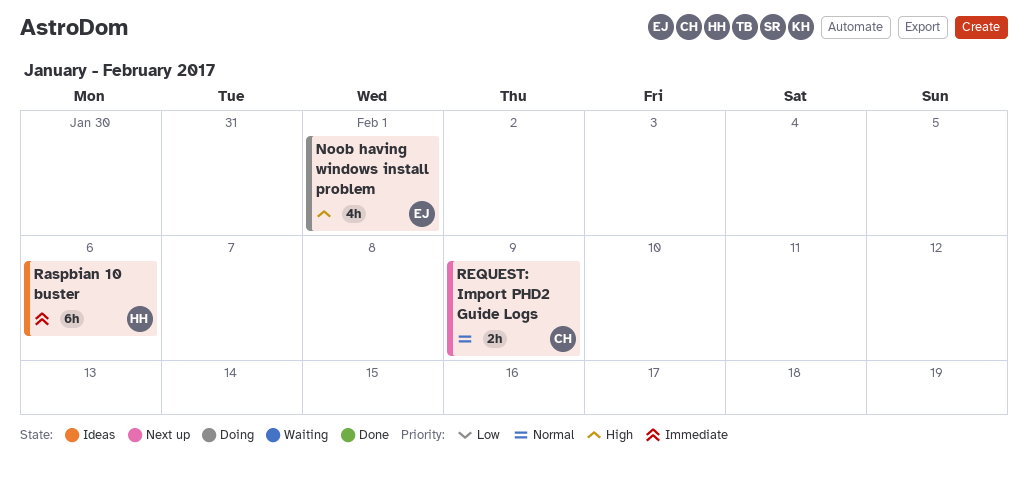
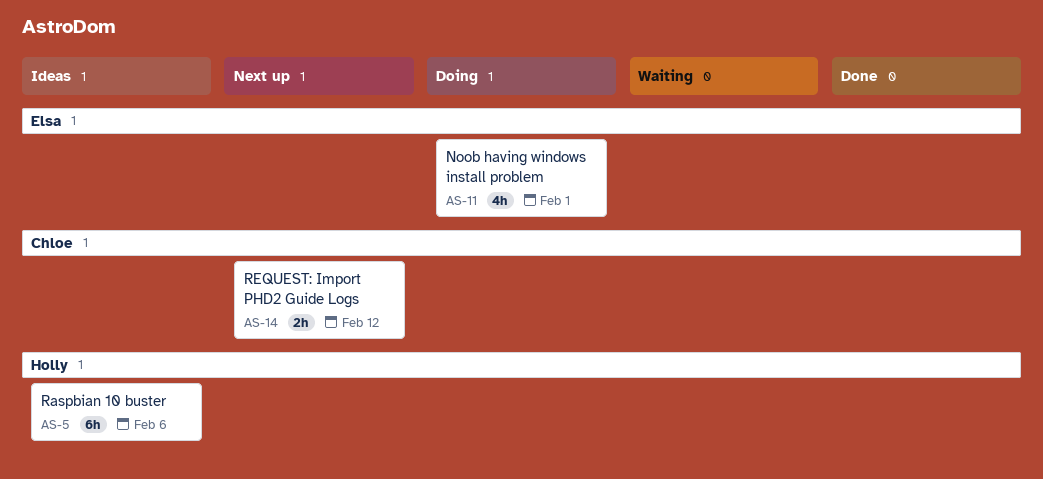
REQUEST: Import PHD2 Guide Logs, due: Feb 9 -> Feb 12

